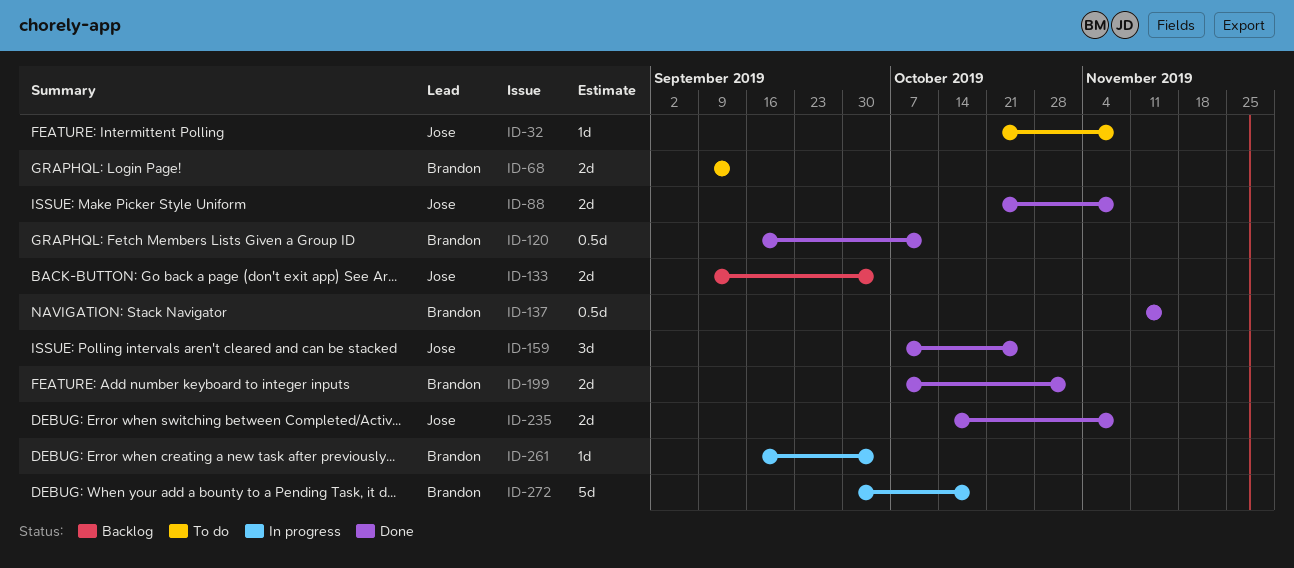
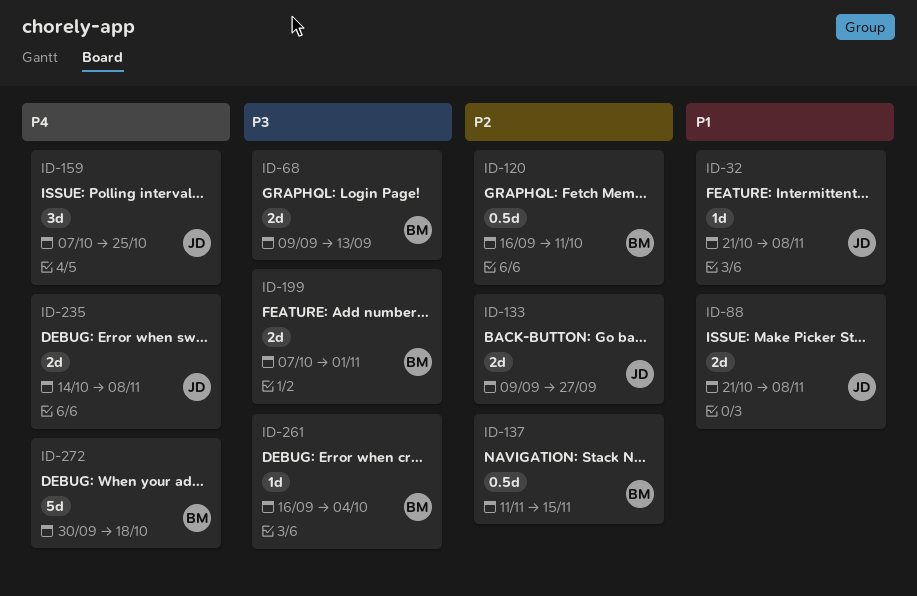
ID-133, due: Oct 4 -> Sep 27

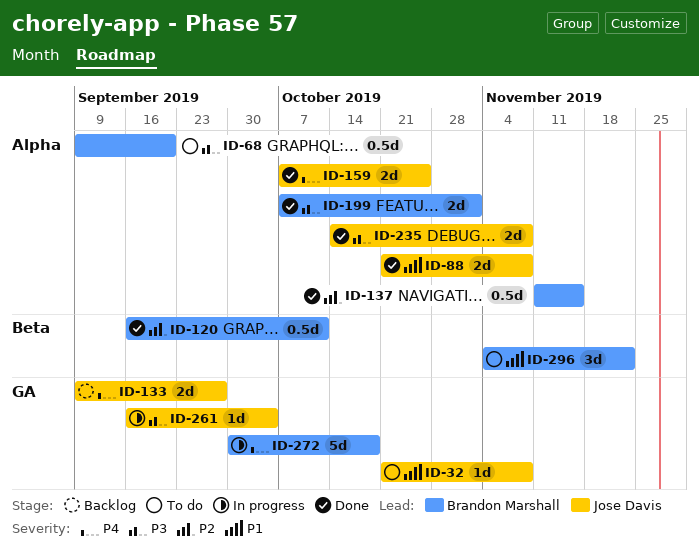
ID-68, estimate: 2d -> 0.5d
ID-68, due: Sep 13 -> Sep 20
ID-133, priority: P2 -> P4
ID-159, estimate: 3d -> 2d
ID-235, priority: P4 -> P3
ID-261, owner: Brandon Marshall -> Jose Davis
ID-296: none -> present

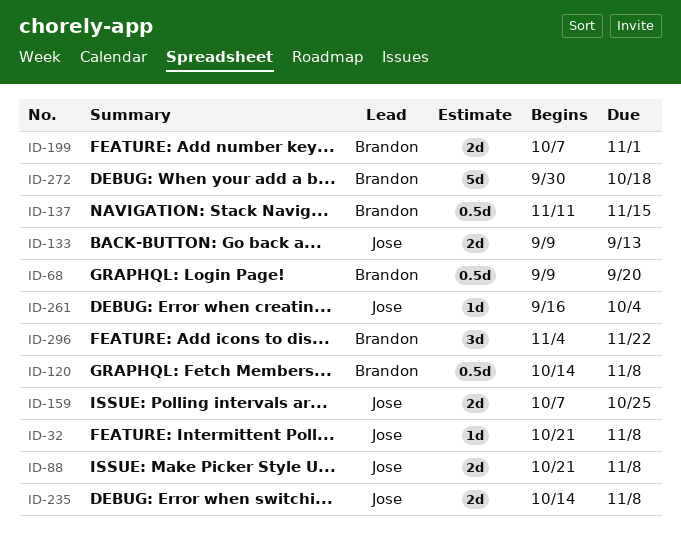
ID-120, start: Sep 16 -> Oct 14
ID-120, due: Oct 11 -> Nov 8
ID-133, due: Sep 27 -> Sep 13

